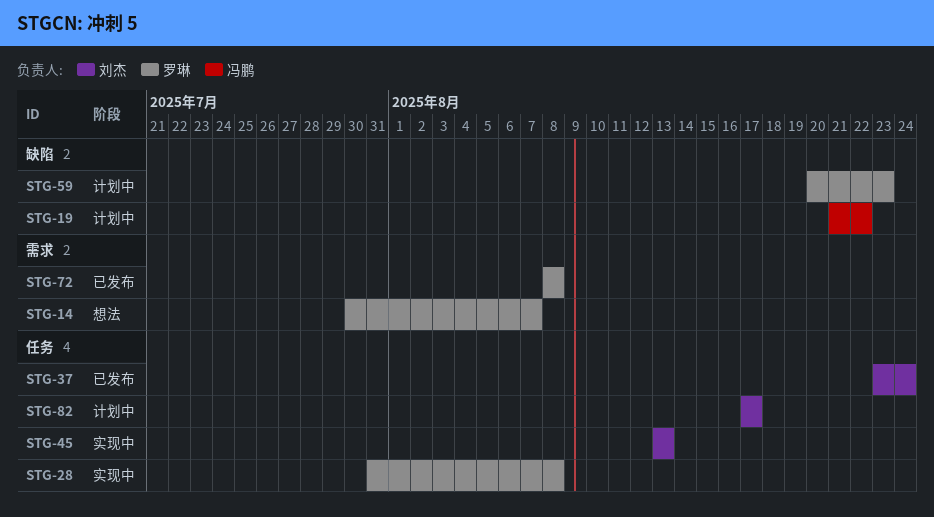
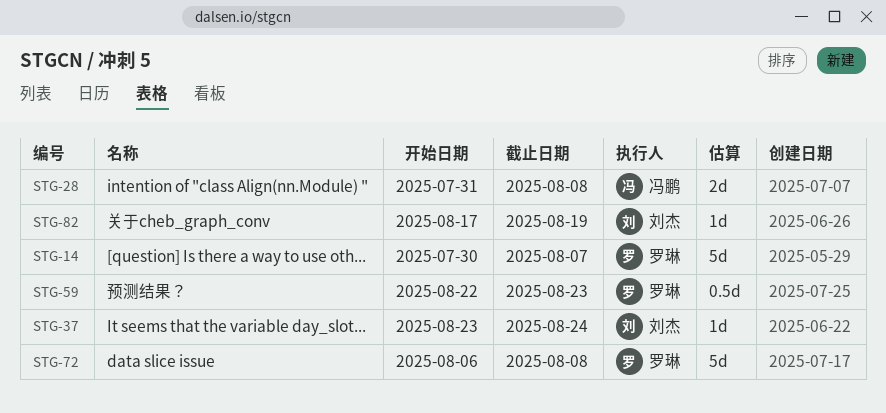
STG-19: present -> none
STG-28, owner: 罗琳 -> 冯鹏
STG-45: present -> none
STG-59, start: Aug 20 -> Aug 22
STG-72, start: Aug 8 -> Aug 6
STG-82, due: Aug 17 -> Aug 19

